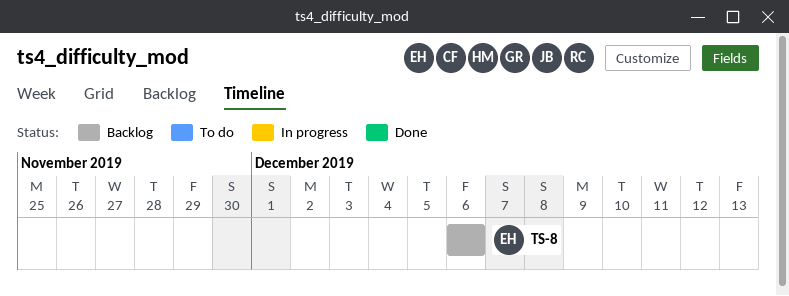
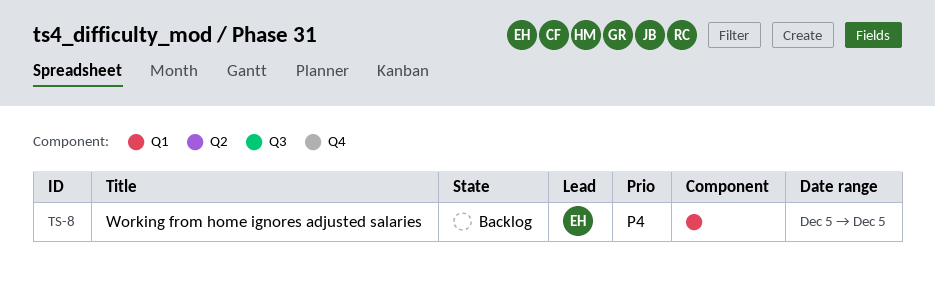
TS-8, start: Dec 6 -> Dec 5
TS-8, due: Dec 6 -> Dec 5

